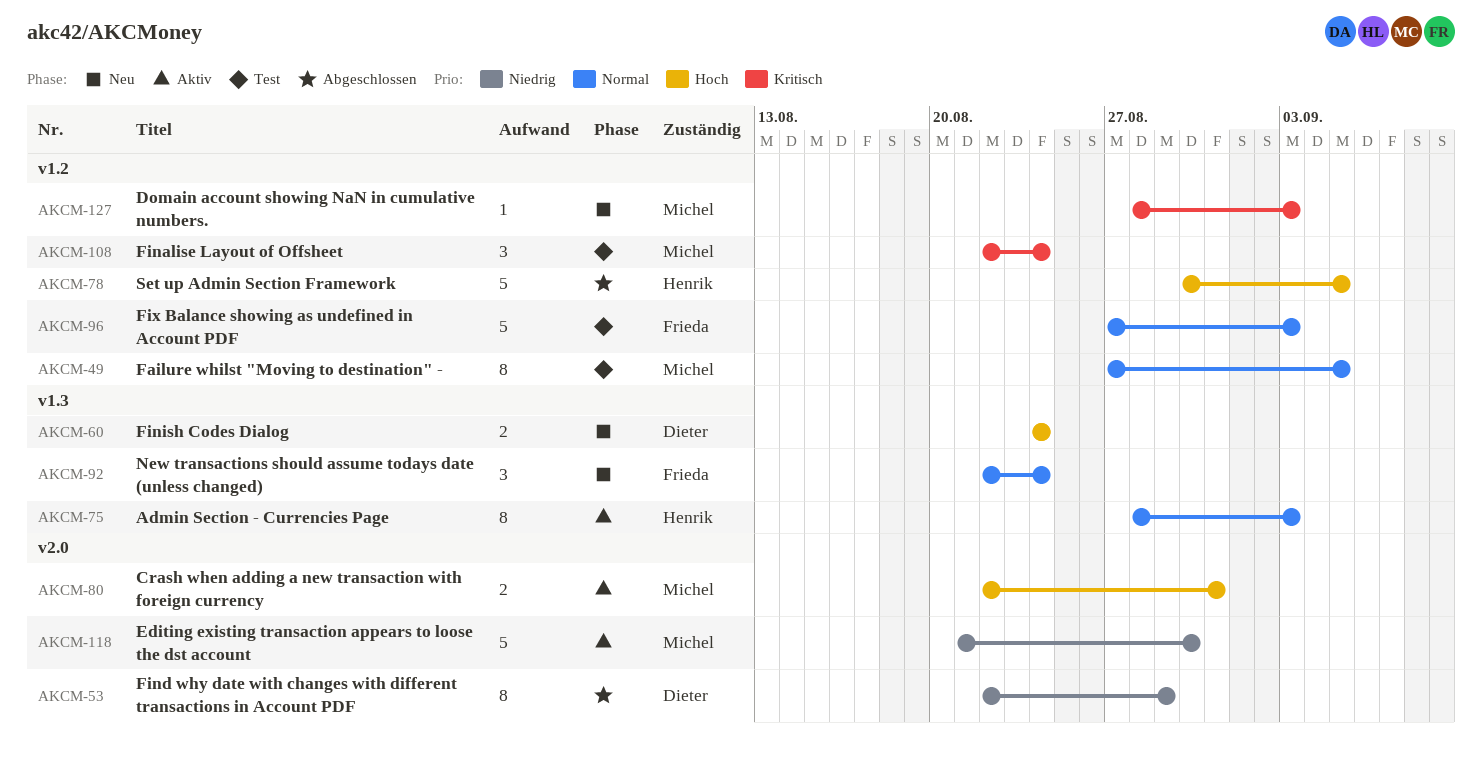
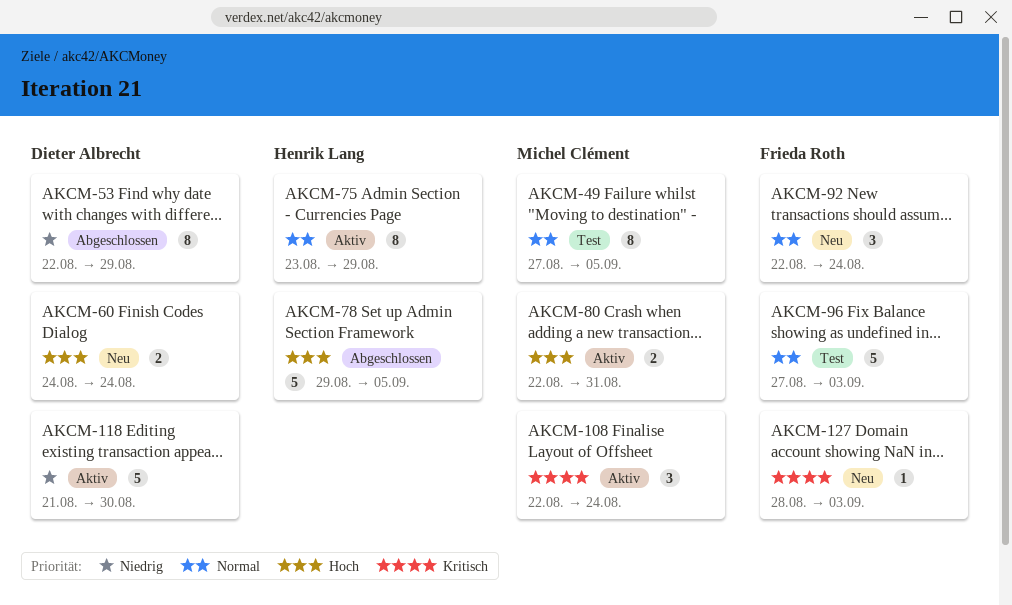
AKCM-75, start: Aug 28 -> Aug 23
AKCM-75, due: Sep 3 -> Aug 29
AKCM-78, start: Aug 30 -> Aug 29
AKCM-108, status: Test -> Aktiv
AKCM-118, owner: Michel Clément -> Dieter Albrecht
AKCM-127, owner: Michel Clément -> Frieda Roth

